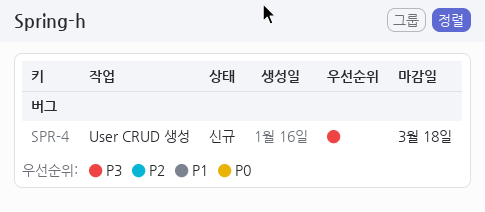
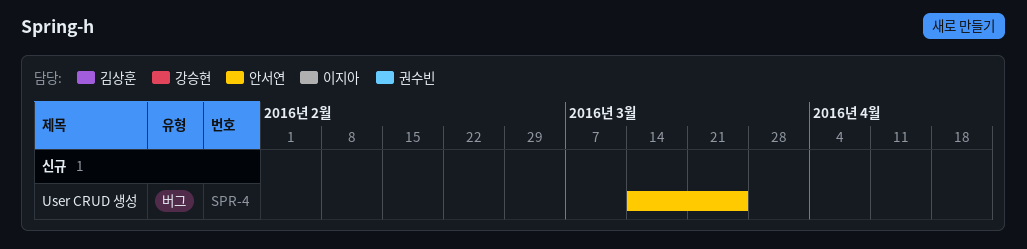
SPR-4, due: Mar 18 -> Mar 25

